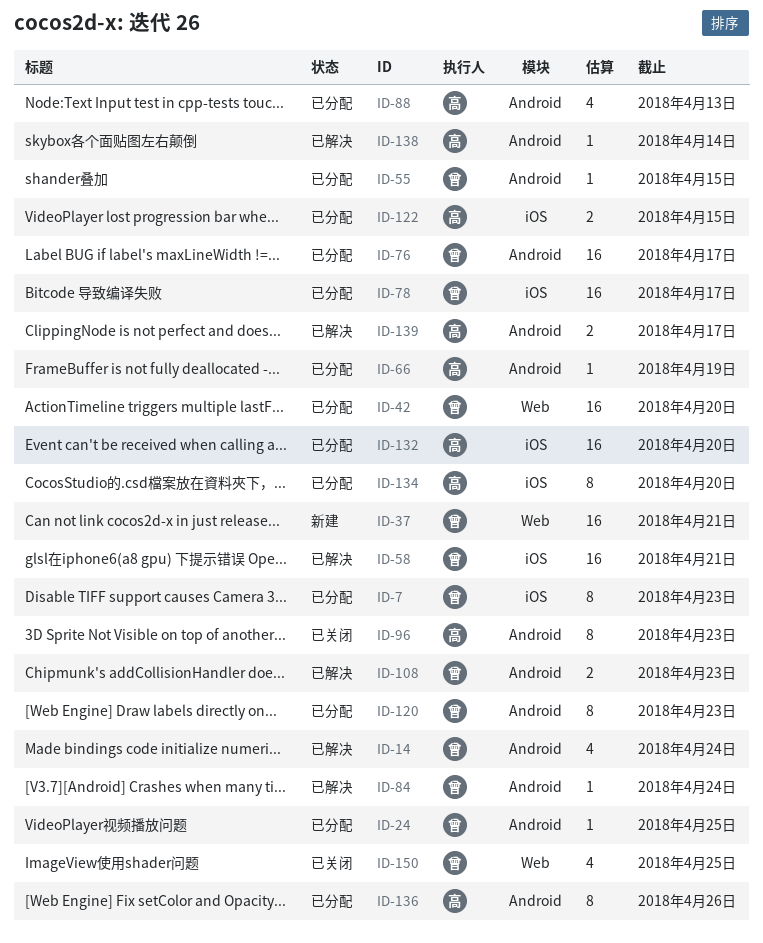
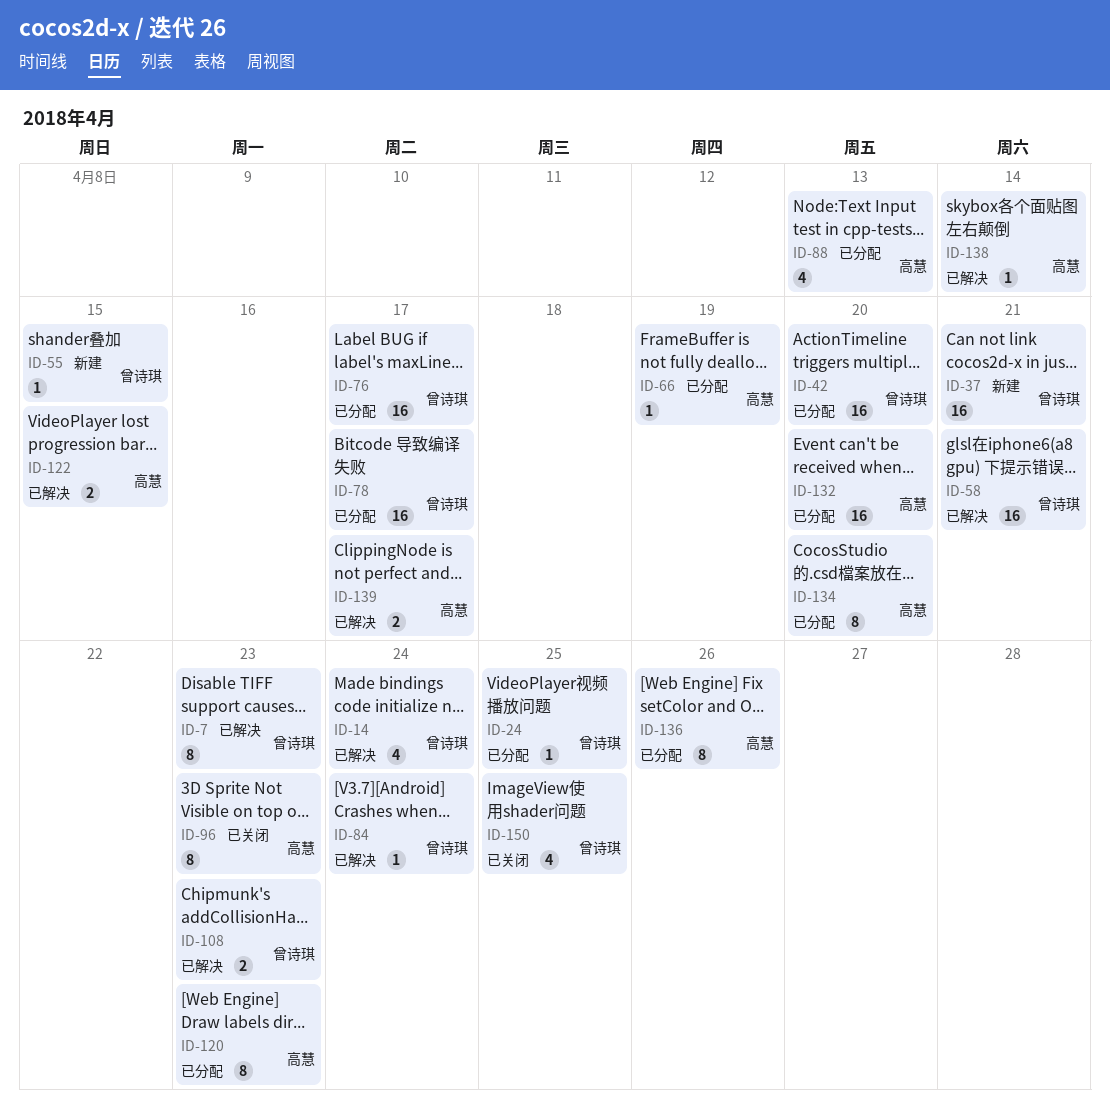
ID-7, status: 已分配 -> 已解决
ID-55, status: 已分配 -> 新建
ID-120, owner: 曾诗琪 -> 高慧
ID-122, status: 已分配 -> 已解决

